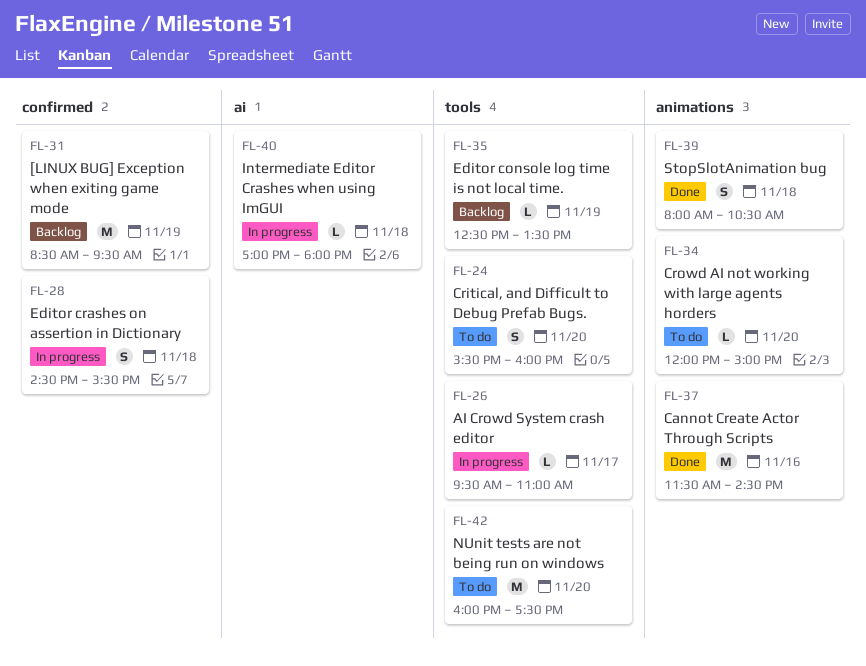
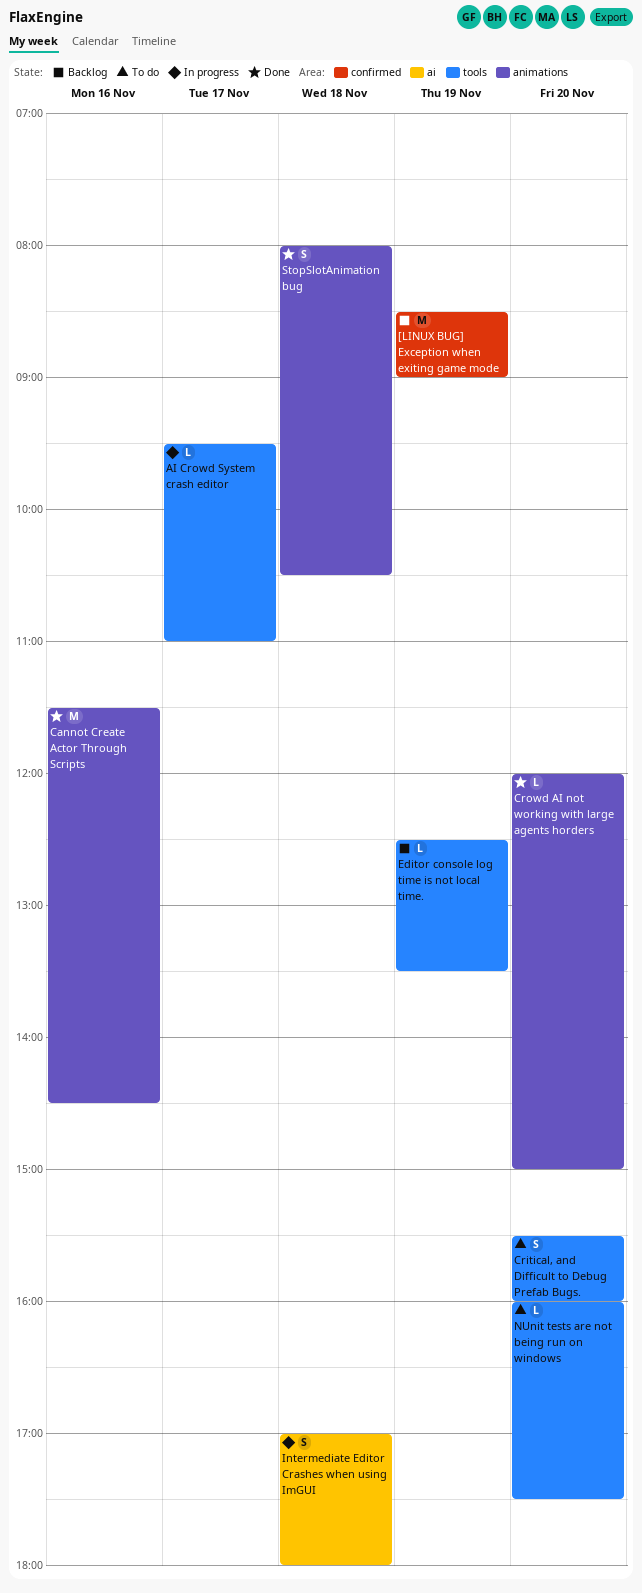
[LINUX BUG] Exception when exiting game mode, ends: 09:30 -> 09:00
Crowd AI not working with large agents horders, status: To do -> Done
Editor crashes on assertion in Dictionary: present -> none
Intermediate Editor Crashes when using ImGUI, estimate: L -> S
NUnit tests are not being run on windows, estimate: M -> L

